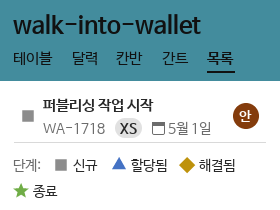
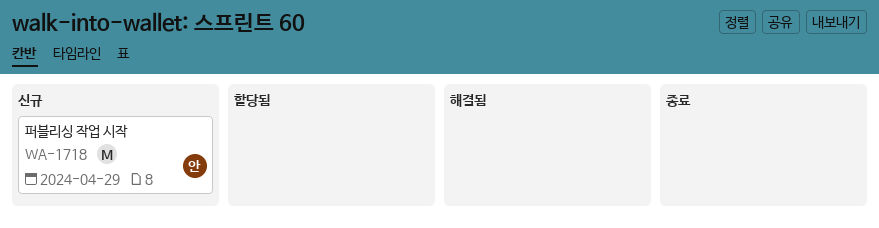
WA-1718, estimate: XS -> M
WA-1718, due: May 1 -> Apr 29

